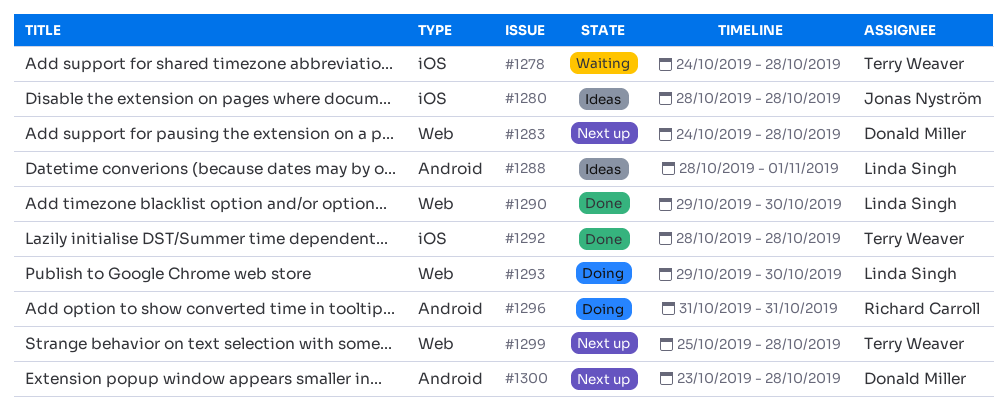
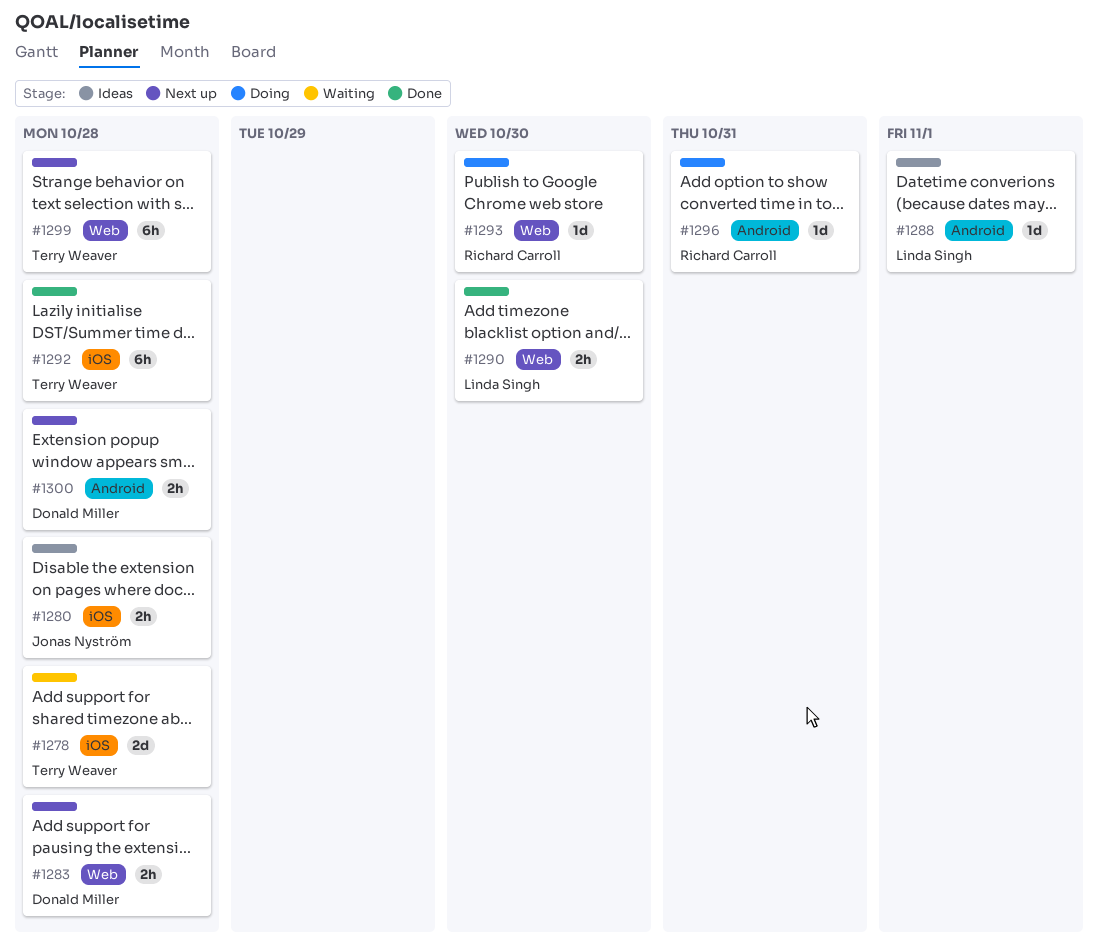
#1293, owner: Linda Singh -> Richard Carroll

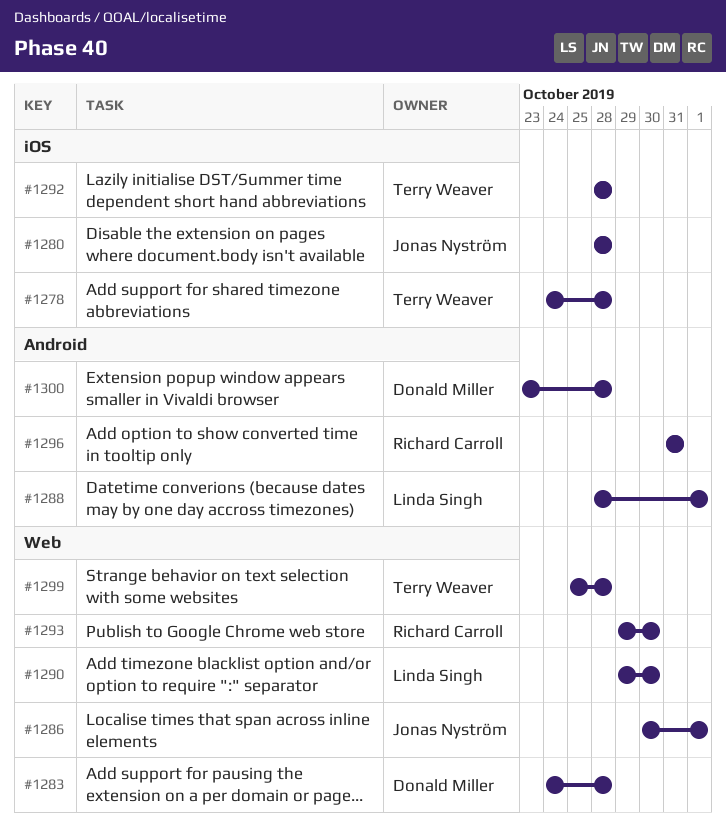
#1286: none -> present

